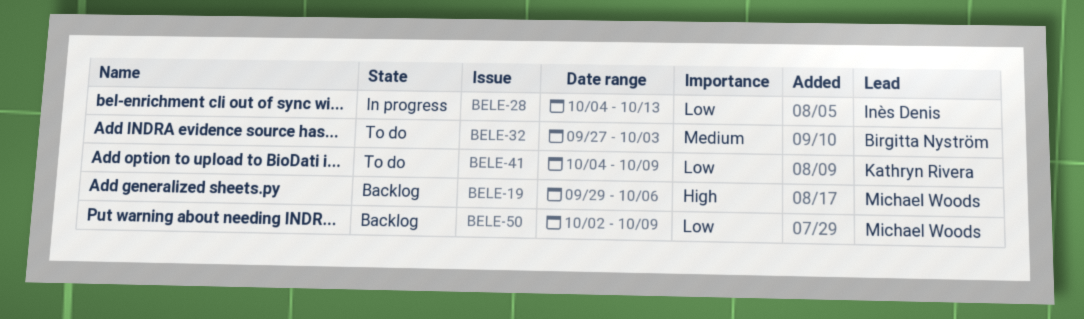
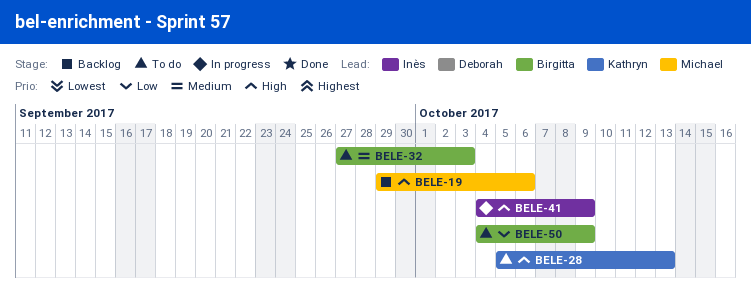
BELE-28, status: In progress -> To do
BELE-28, owner: Inès Denis -> Kathryn Rivera
BELE-28, priority: Low -> High
BELE-28, start: Oct 4 -> Oct 5
BELE-41, status: To do -> In progress
BELE-41, owner: Kathryn Rivera -> Inès Denis
BELE-41, priority: Low -> High
BELE-50, status: Backlog -> To do
BELE-50, owner: Michael Woods -> Birgitta Nyström
BELE-50, start: Oct 2 -> Oct 4

